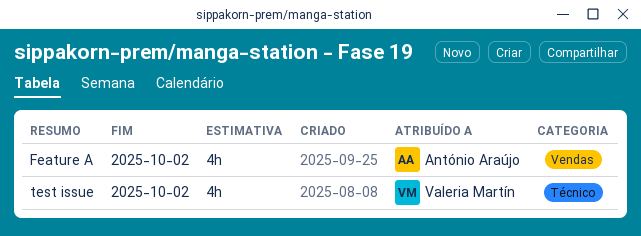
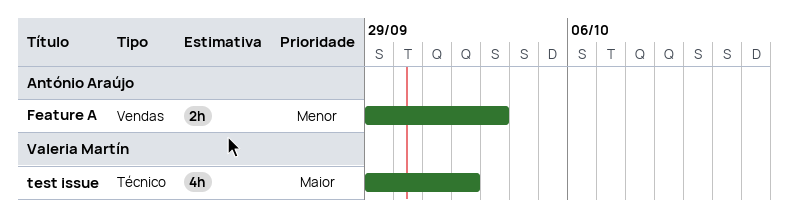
Feature A, estimate: 4h -> 2h
Feature A, due: Oct 2 -> Oct 3

